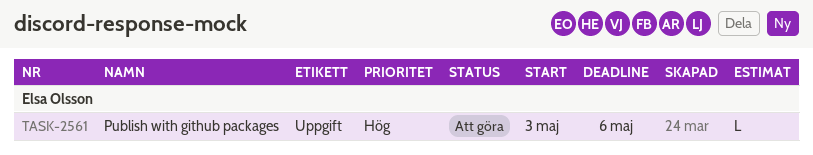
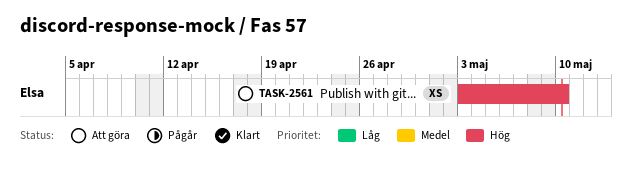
TASK-2561, estimate: L -> XS
TASK-2561, due: May 6 -> May 10

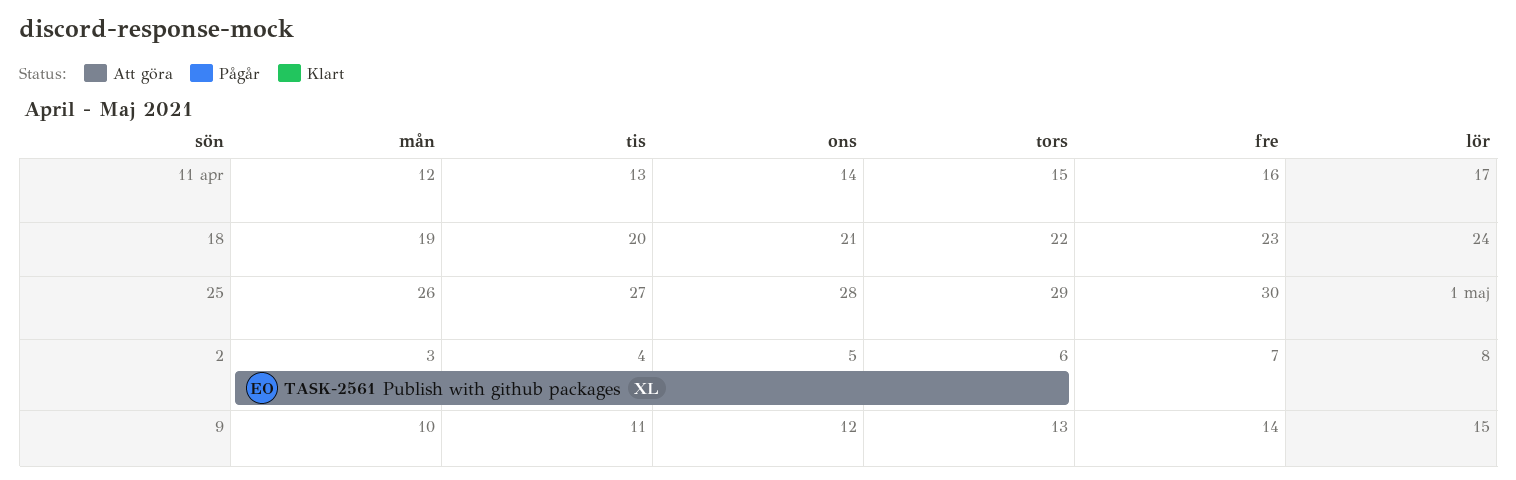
TASK-2561, estimate: XS -> XL
TASK-2561, due: May 10 -> May 6

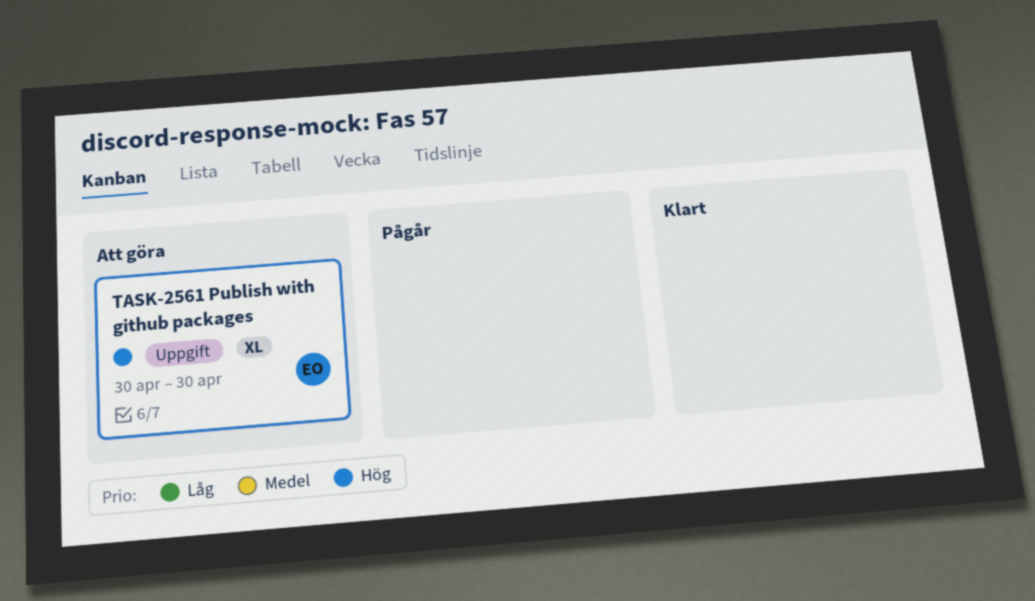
TASK-2561, start: May 3 -> Apr 30
TASK-2561, due: May 6 -> Apr 30

